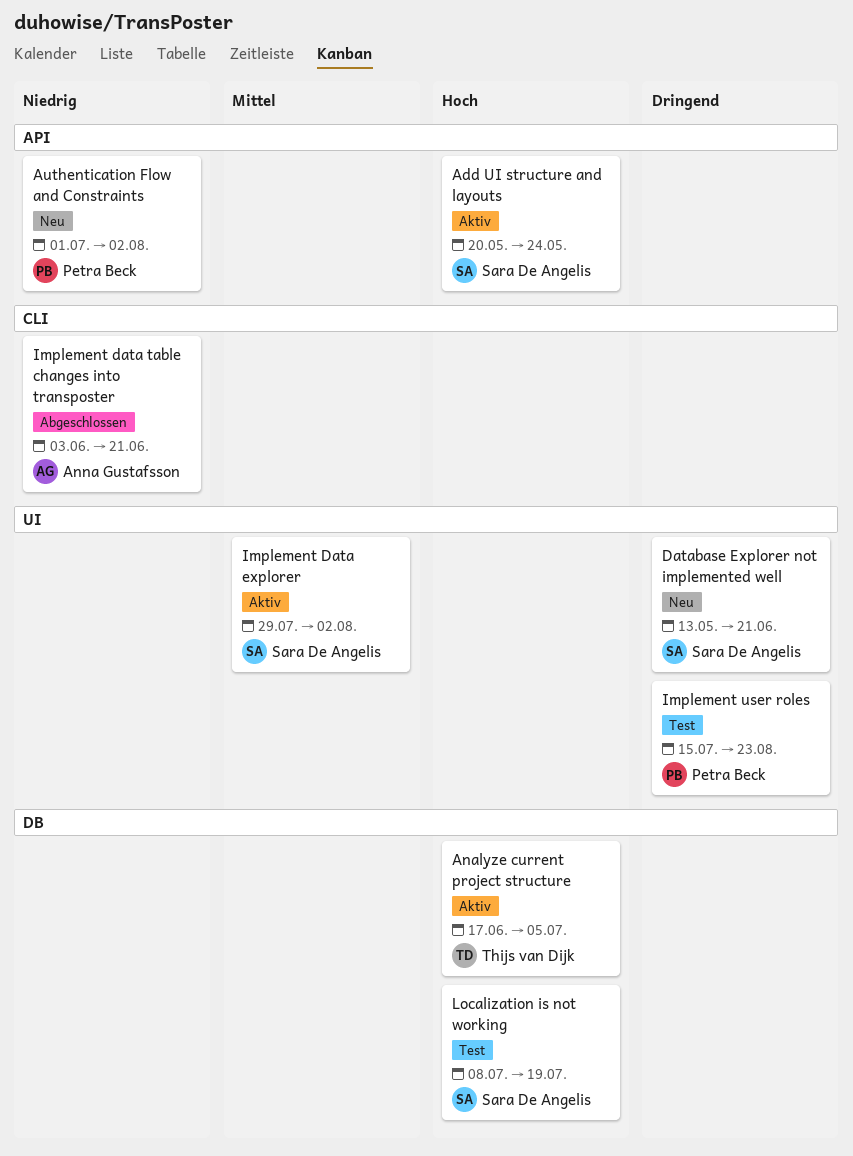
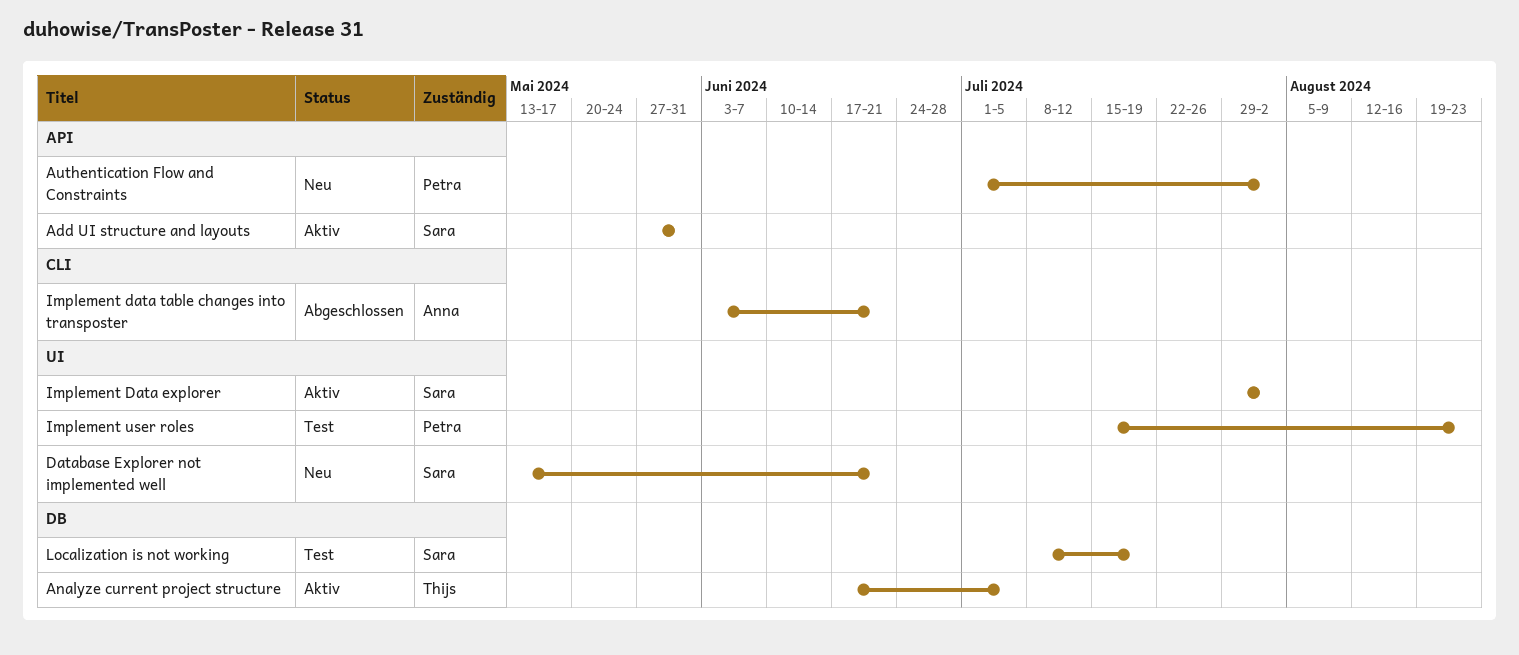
Add UI structure and layouts, start: May 20 -> May 27
Add UI structure and layouts, due: May 24 -> May 31

